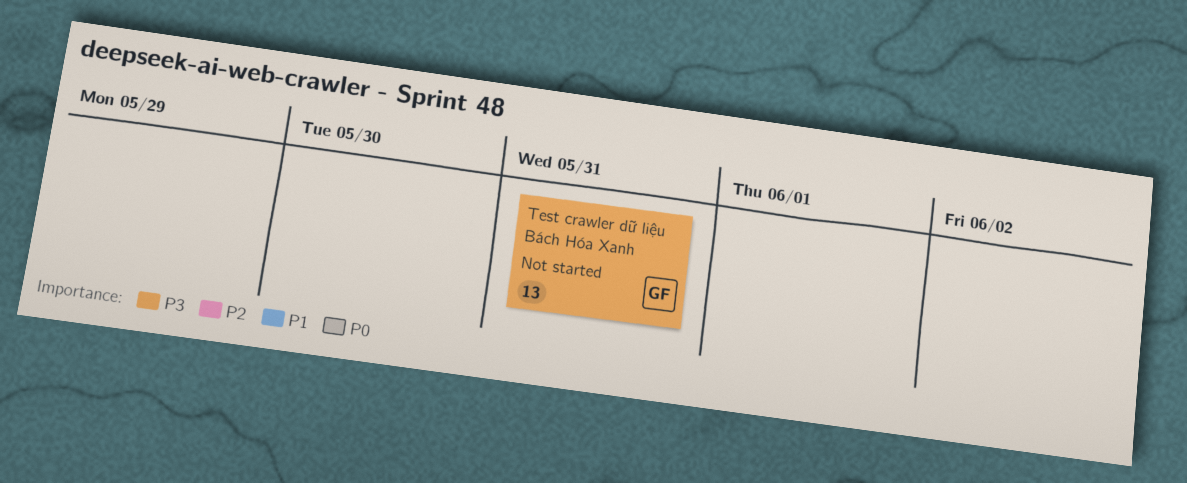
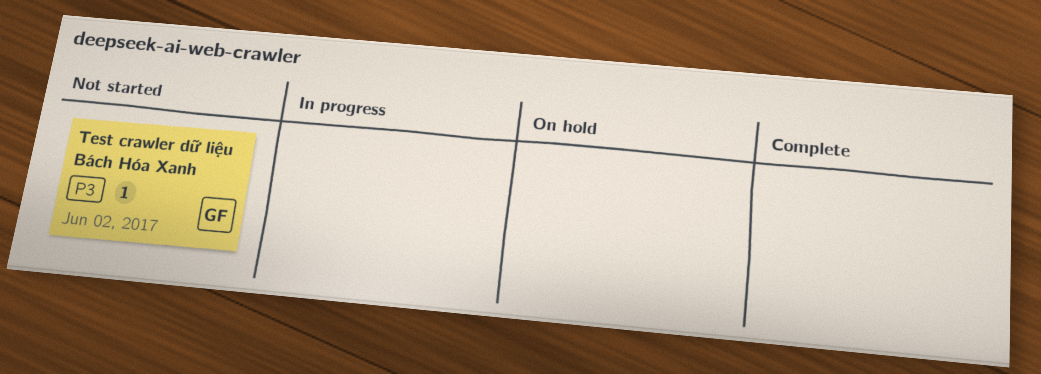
Test crawler dữ liệu Bách Hóa Xanh, estimate: 13 -> 1
Test crawler dữ liệu Bách Hóa Xanh, due: May 31 -> Jun 2

